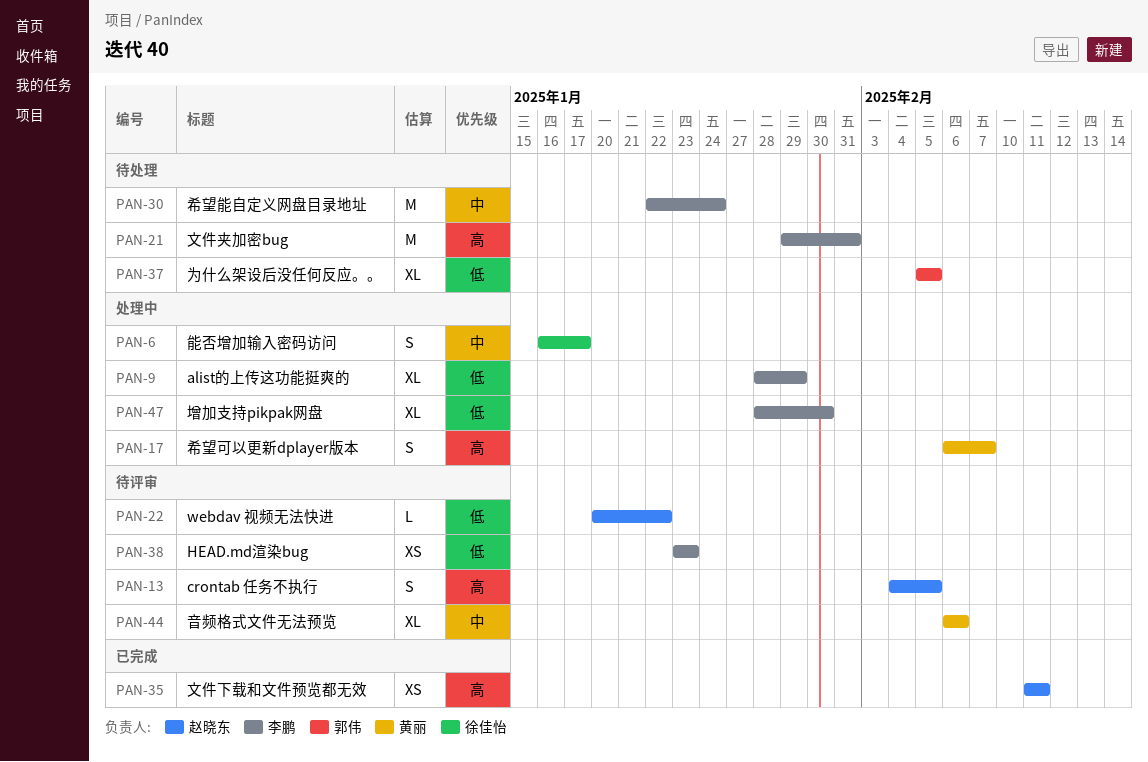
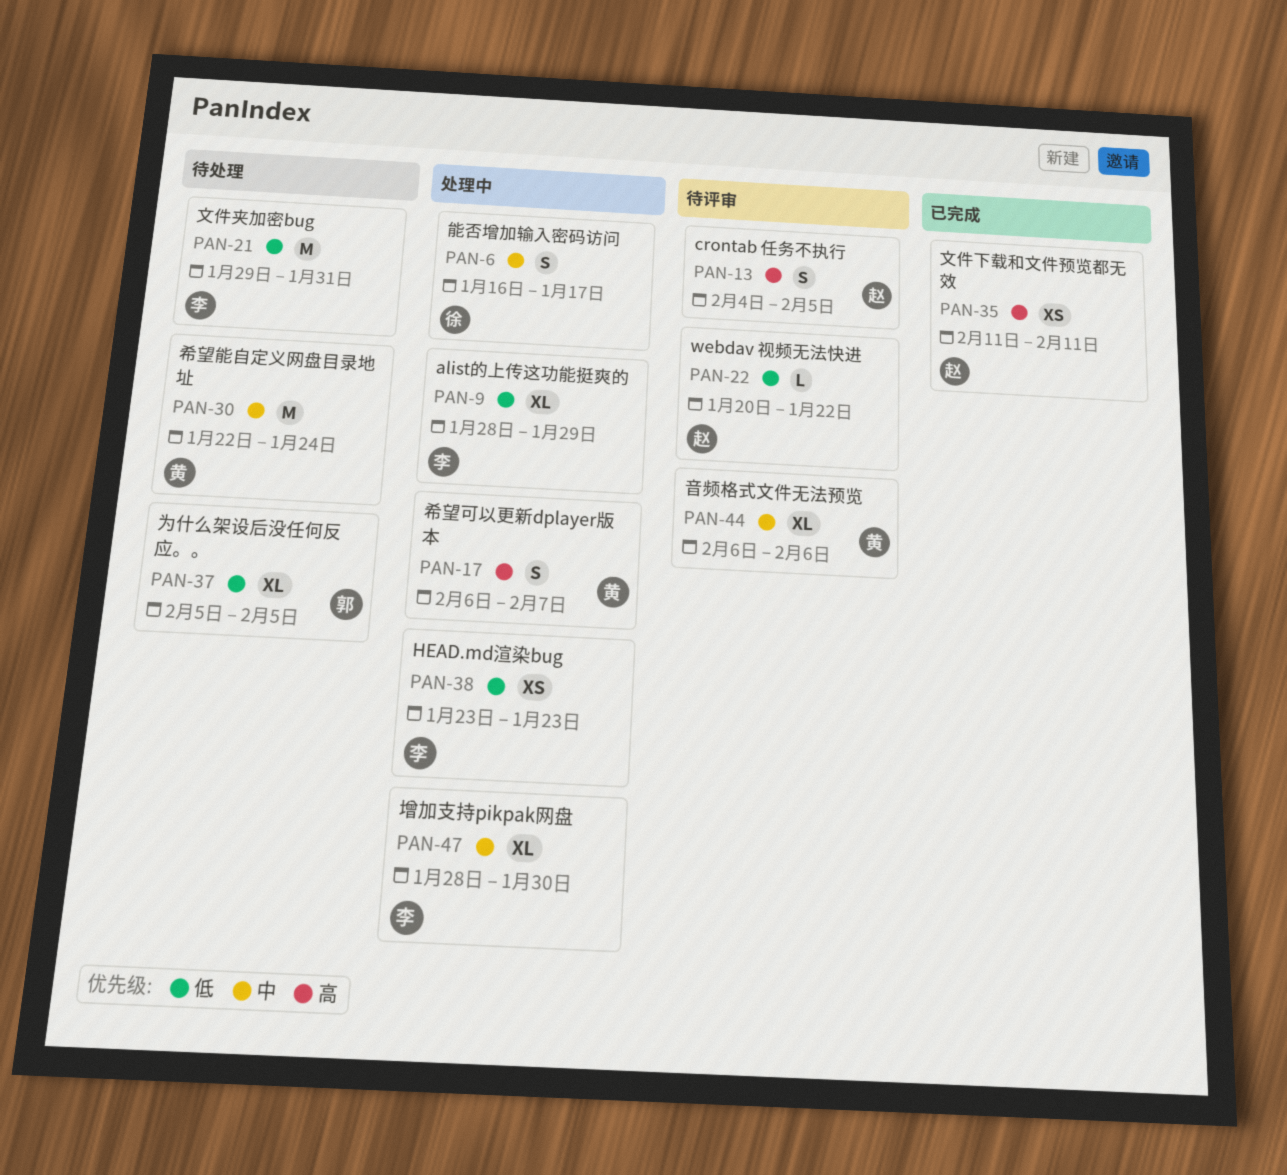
PAN-21, priority: 高 -> 低
PAN-30, owner: 李鹏 -> 黄丽
PAN-38, status: 待评审 -> 处理中
PAN-47, priority: 低 -> 中

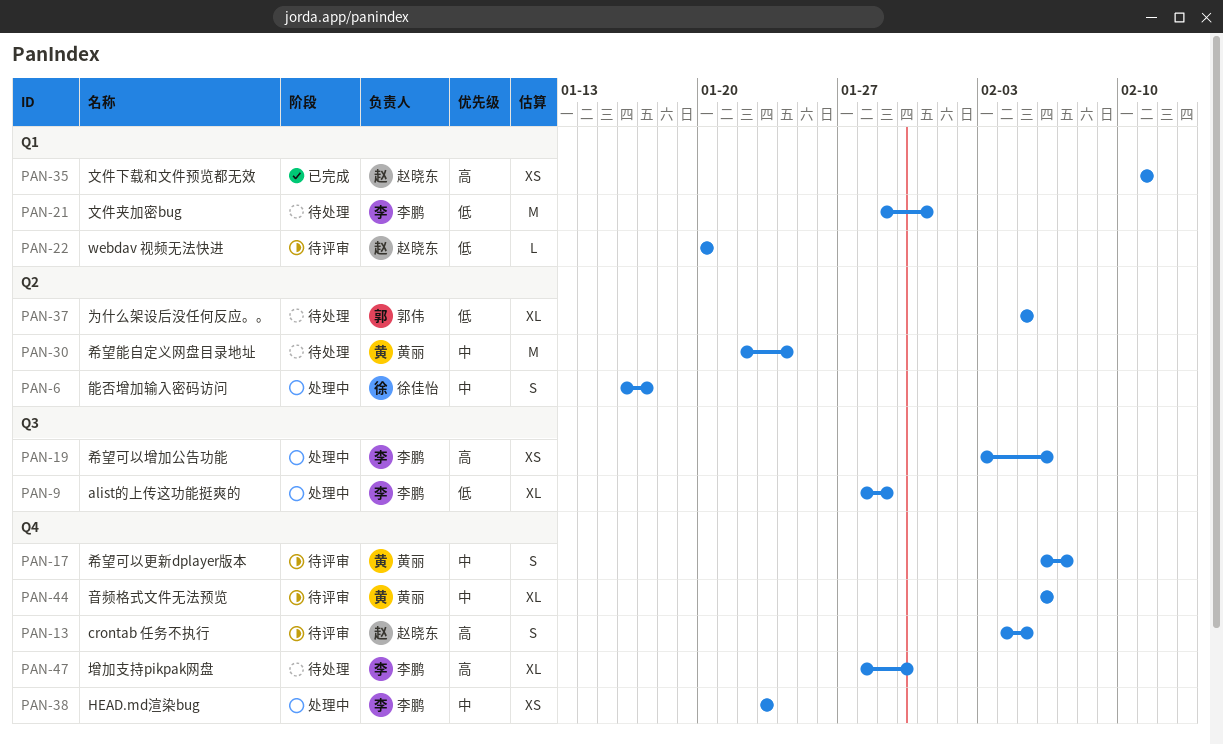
PAN-17, status: 处理中 -> 待评审
PAN-17, priority: 高 -> 中
PAN-19: none -> present
PAN-22, due: Jan 22 -> Jan 20
PAN-38, priority: 低 -> 中
PAN-47, status: 处理中 -> 待处理
PAN-47, priority: 中 -> 高

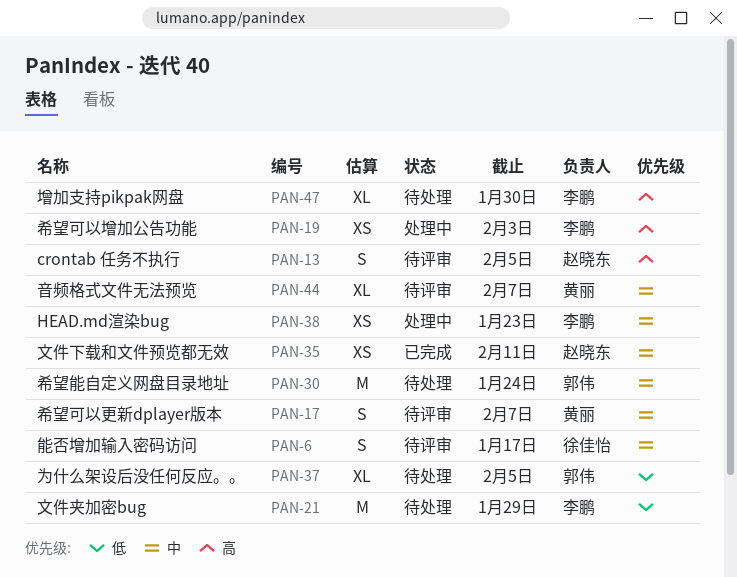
PAN-6, status: 处理中 -> 待评审
PAN-9: present -> none
PAN-19, due: Feb 6 -> Feb 3
PAN-21, due: Jan 31 -> Jan 29
PAN-22: present -> none
PAN-30, owner: 黄丽 -> 郭伟
PAN-35, priority: 高 -> 中
PAN-44, due: Feb 6 -> Feb 7

